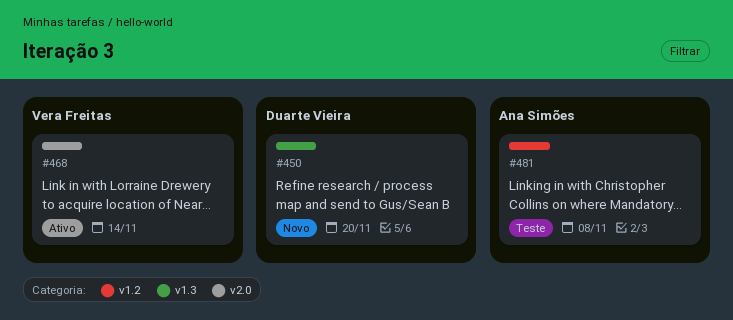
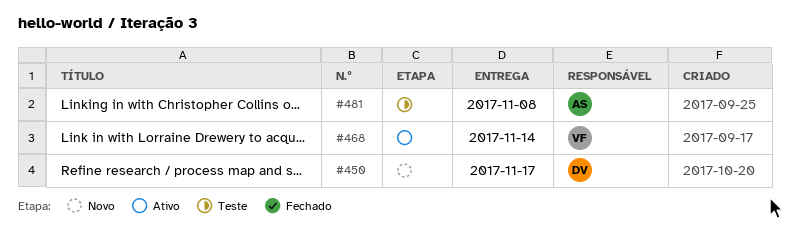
#450, due: Nov 20 -> Nov 17

